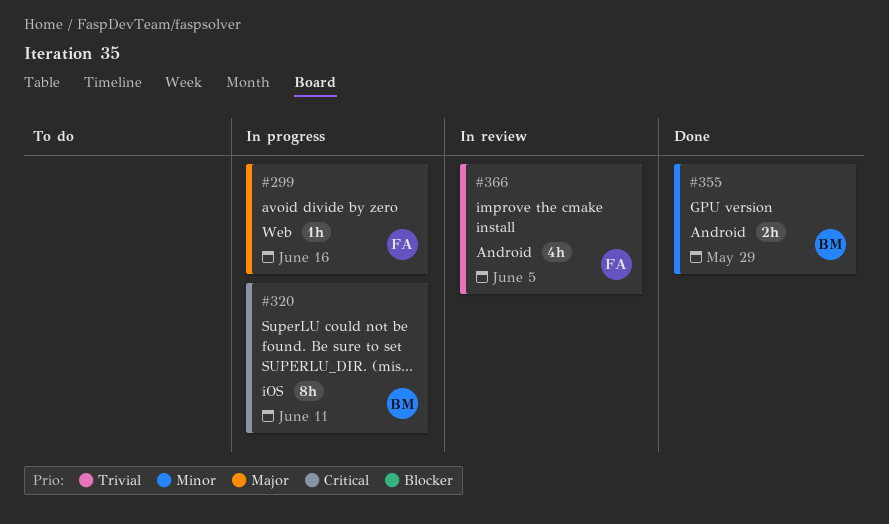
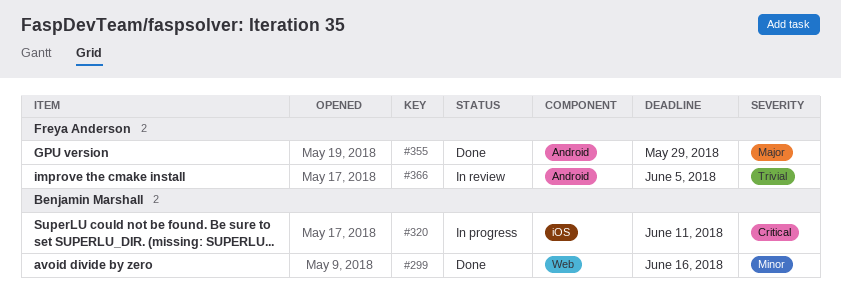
#299, status: In progress -> Done
#299, owner: Freya Anderson -> Benjamin Marshall
#299, priority: Major -> Minor
#355, owner: Benjamin Marshall -> Freya Anderson
#355, priority: Minor -> Major

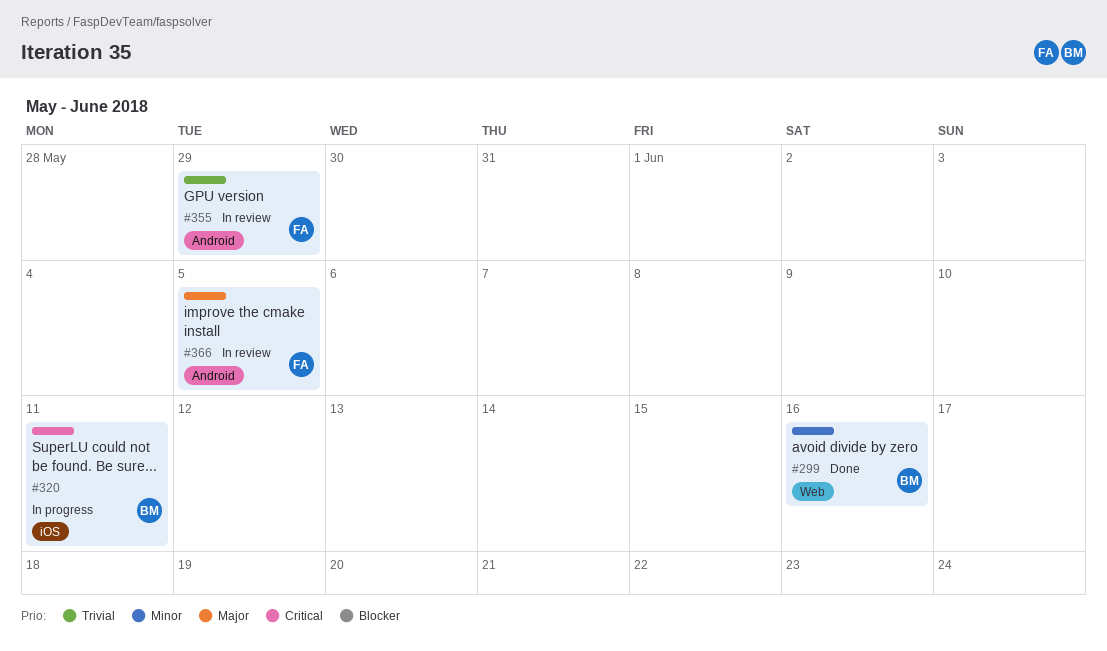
#355, status: Done -> In review
#355, priority: Major -> Trivial
#366, priority: Trivial -> Major

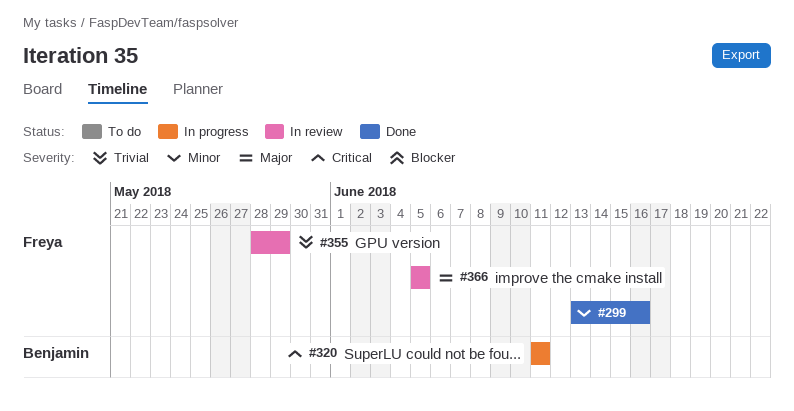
#299, owner: Benjamin -> Freya

